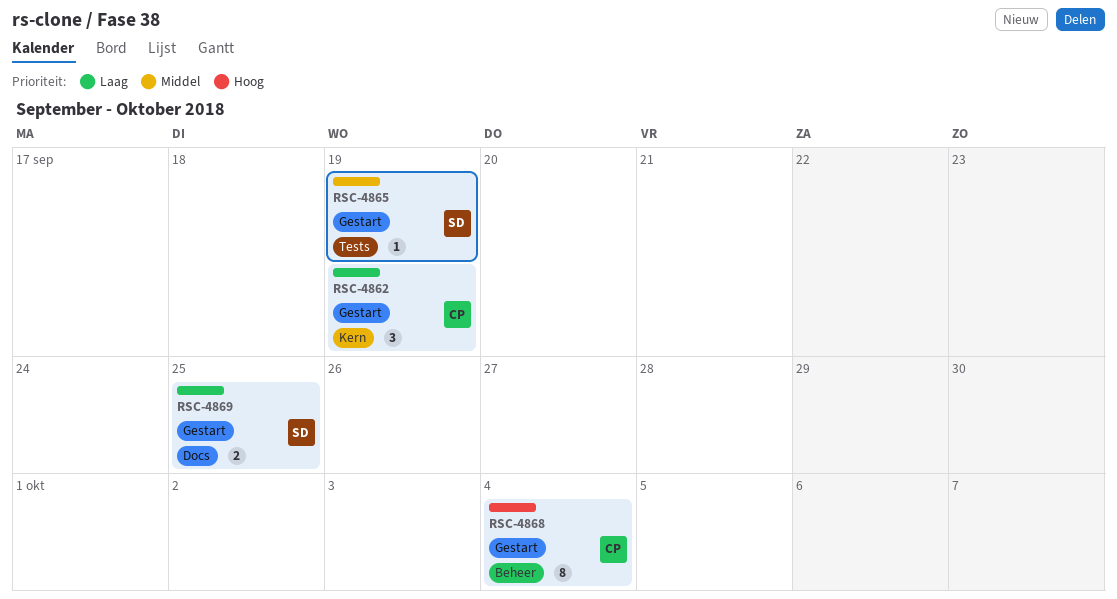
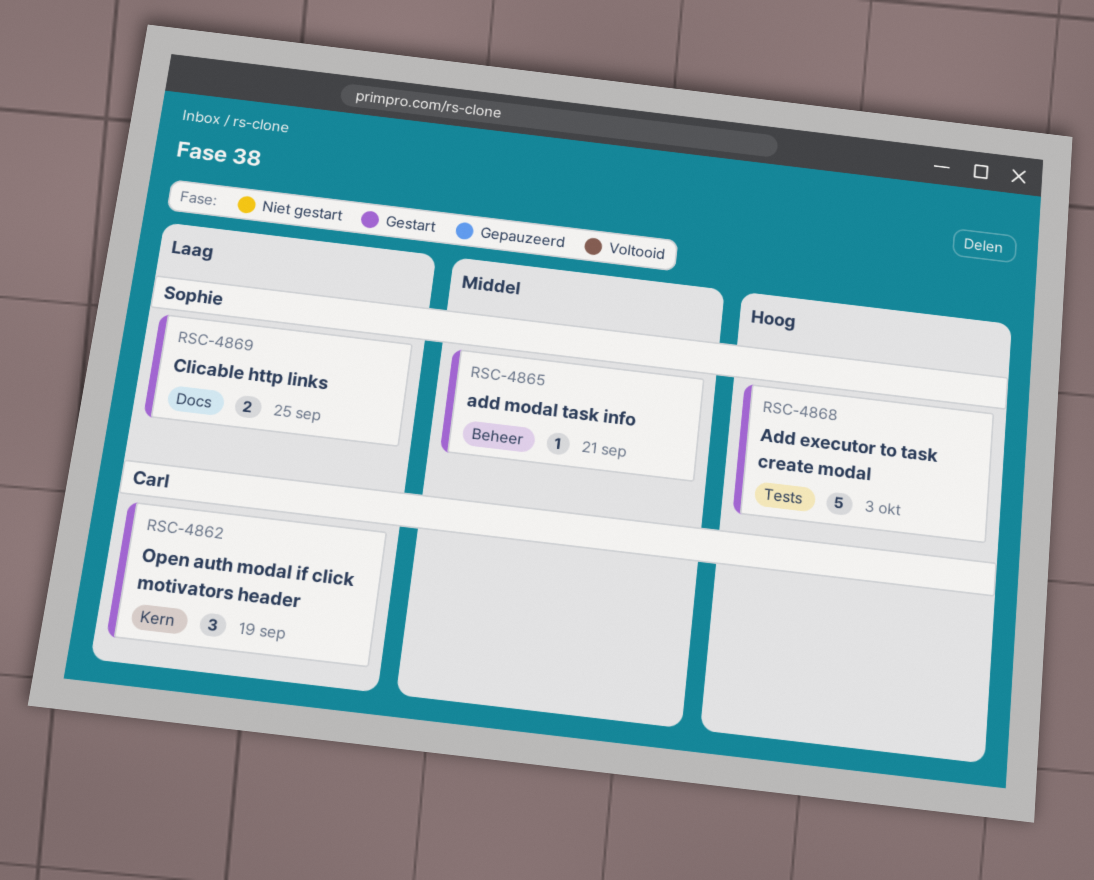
RSC-4865, label: Tests -> Beheer
RSC-4865, due: Sep 19 -> Sep 21
RSC-4868, owner: Carl -> Sophie
RSC-4868, label: Beheer -> Tests
RSC-4868, estimate: 8 -> 5
RSC-4868, due: Oct 4 -> Oct 3

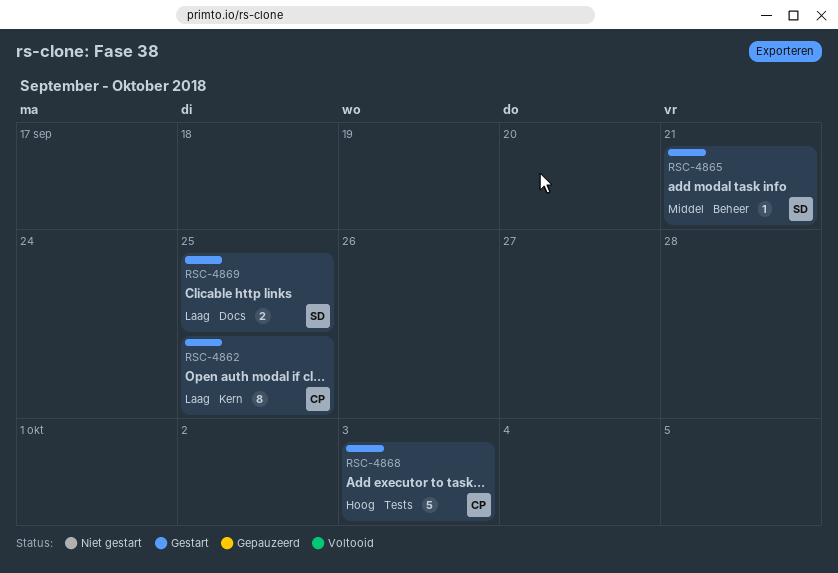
RSC-4862, estimate: 3 -> 8
RSC-4862, due: Sep 19 -> Sep 25
RSC-4868, owner: Sophie -> Carl

